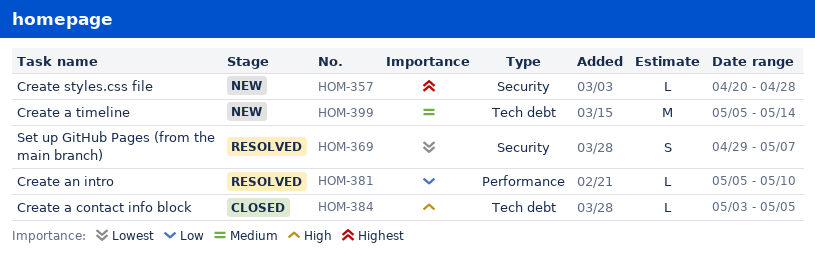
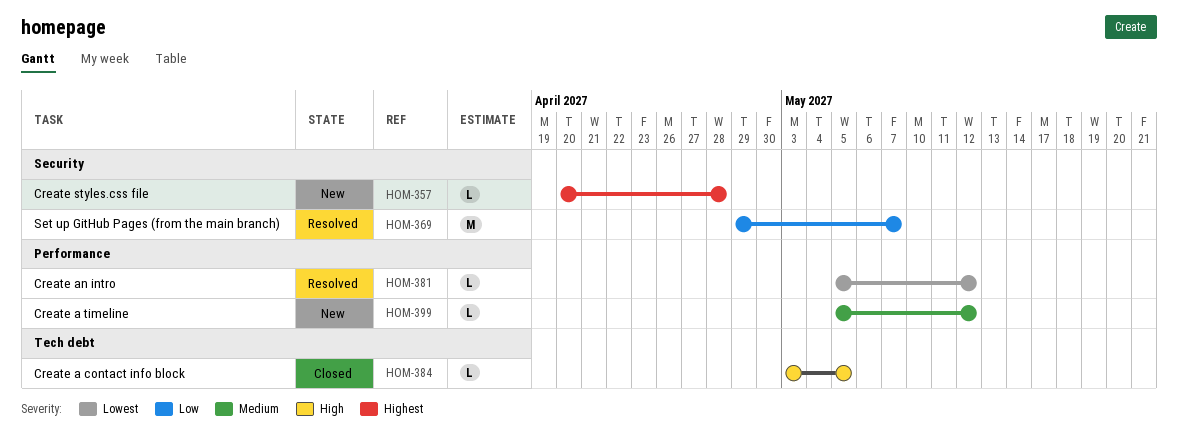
HOM-369, priority: Lowest -> Low
HOM-369, estimate: S -> M
HOM-381, priority: Low -> Lowest
HOM-381, due: May 10 -> May 12
HOM-399, label: Tech debt -> Performance
HOM-399, estimate: M -> L
HOM-399, due: May 14 -> May 12

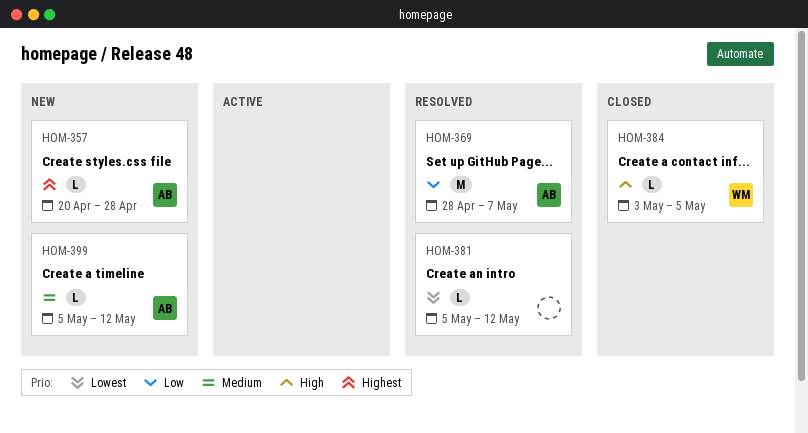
HOM-369, start: Apr 29 -> Apr 28

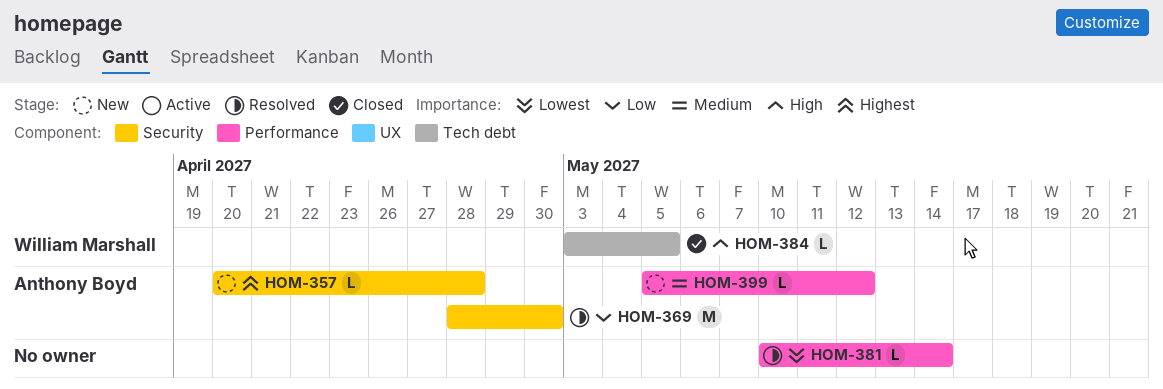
HOM-369, due: May 7 -> Apr 30
HOM-381, start: May 5 -> May 10
HOM-381, due: May 12 -> May 14

